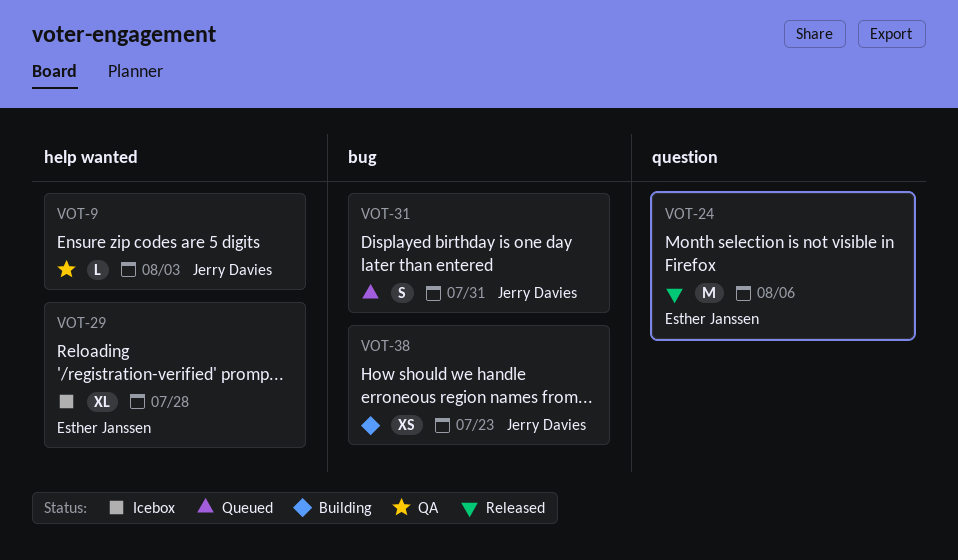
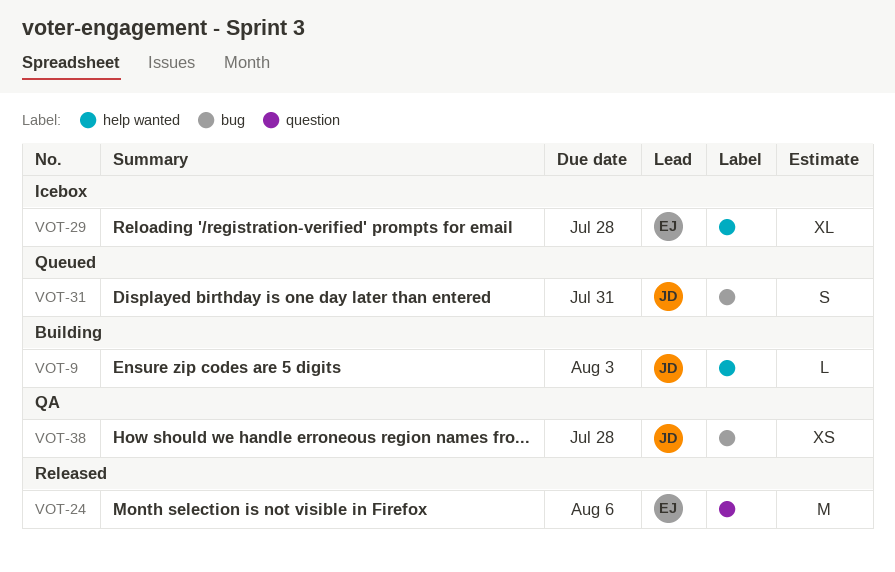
VOT-9, status: QA -> Building
VOT-38, status: Building -> QA
VOT-38, due: Jul 23 -> Jul 28

